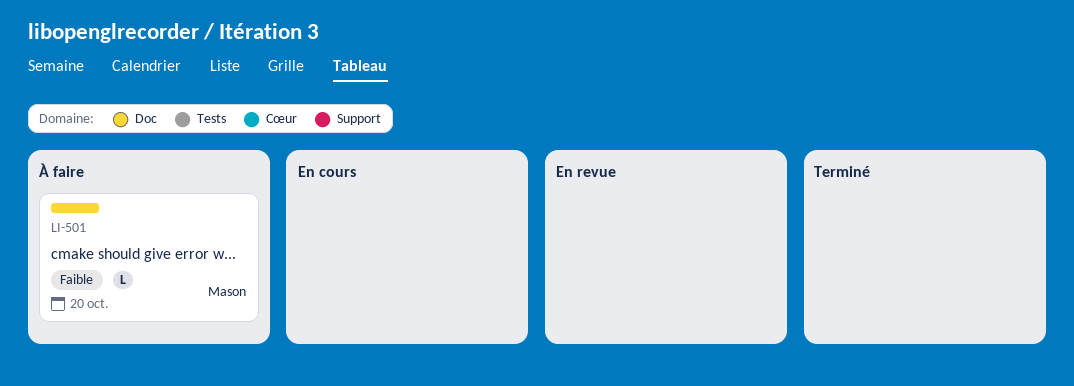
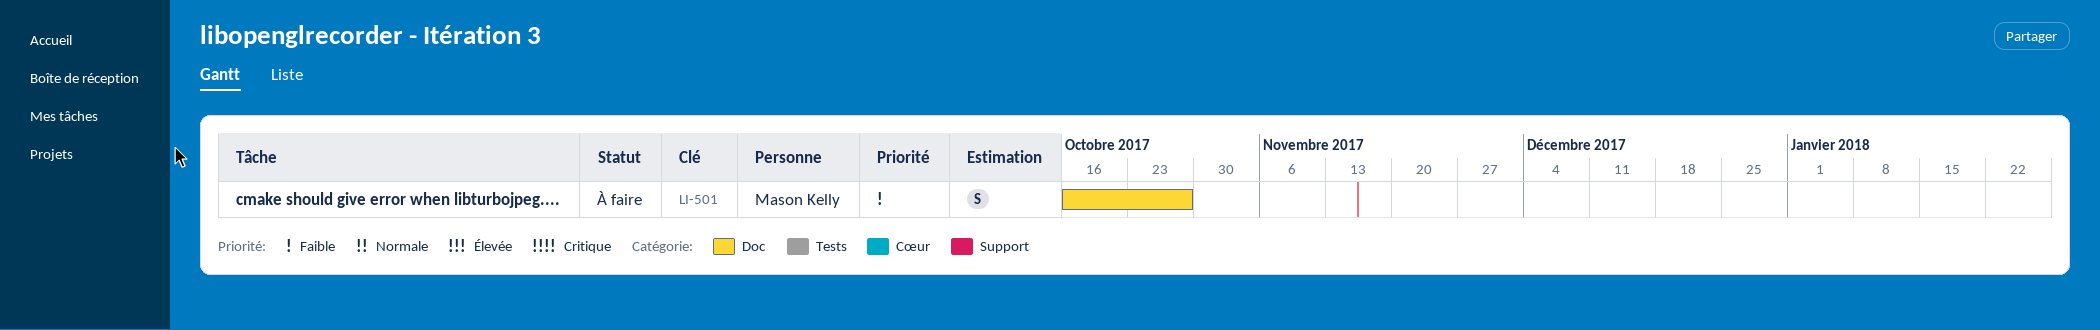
LI-501, estimate: L -> S
LI-501, due: Oct 20 -> Oct 27

